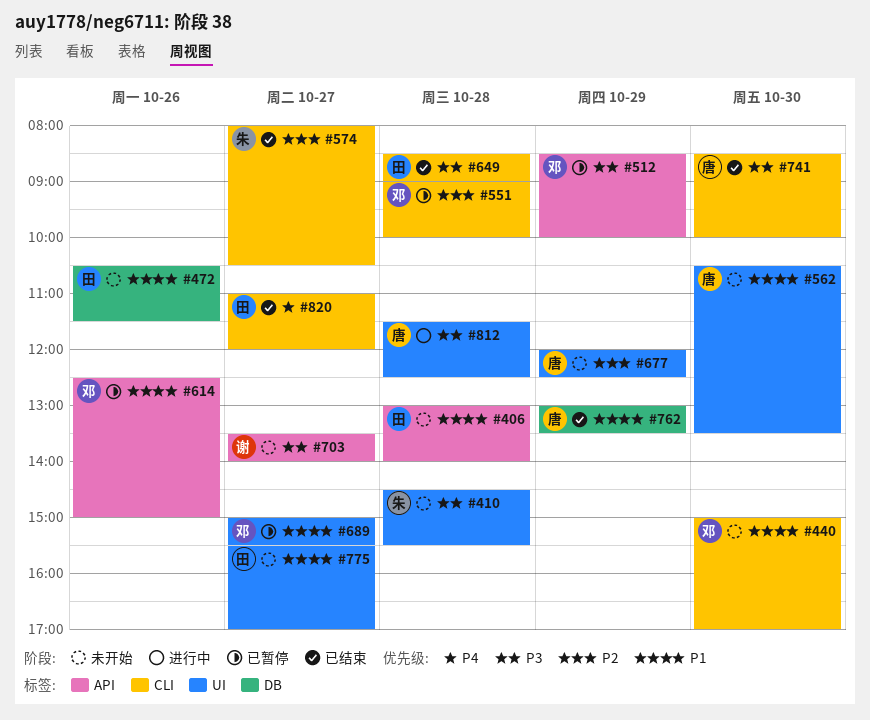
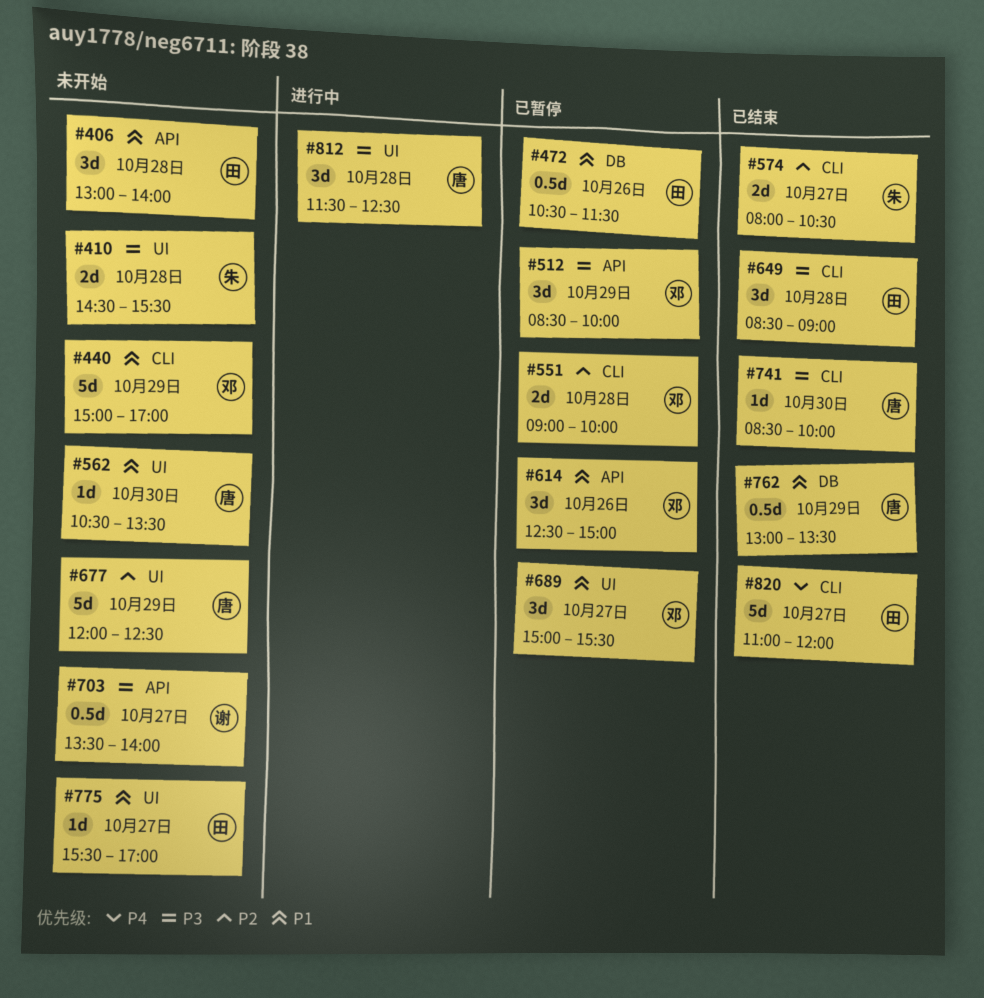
#440, day: Oct 30 -> Oct 29
#472, status: 未开始 -> 已暂停

